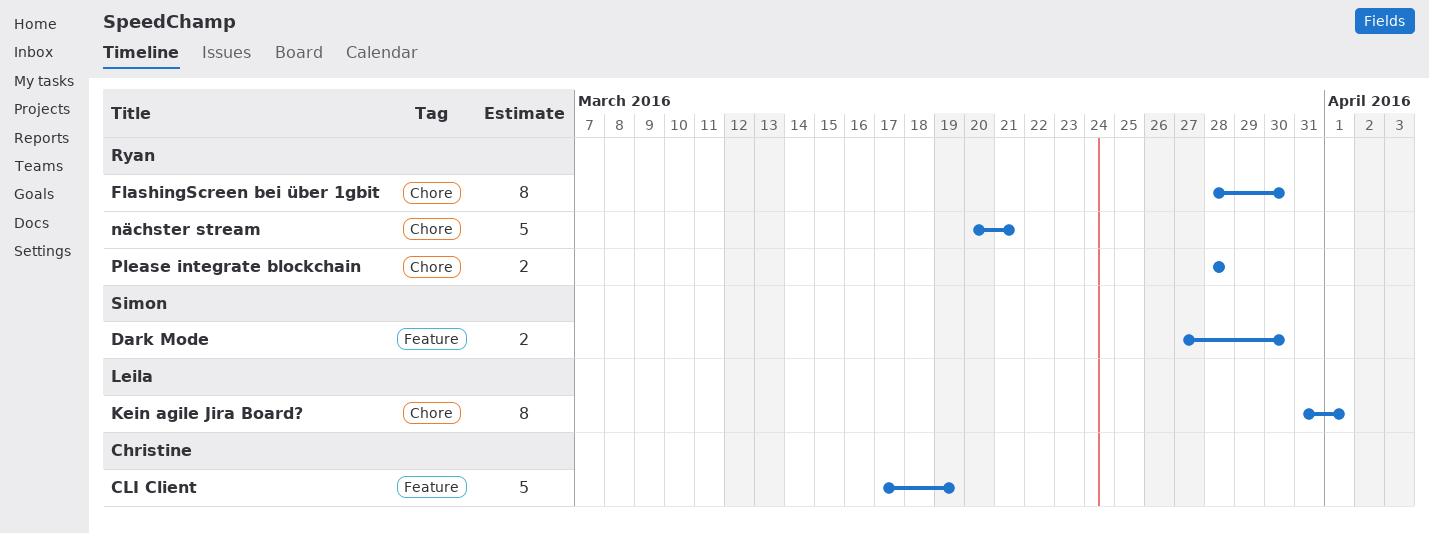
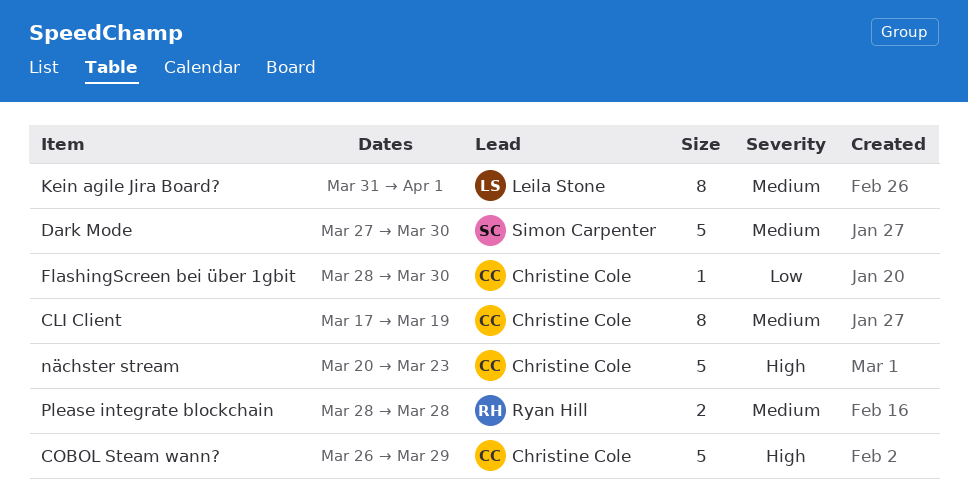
CLI Client, estimate: 5 -> 8
COBOL Steam wann?: none -> present
Dark Mode, estimate: 2 -> 5
FlashingScreen bei über 1gbit, owner: Ryan Hill -> Christine Cole
FlashingScreen bei über 1gbit, estimate: 8 -> 1
nächster stream, owner: Ryan Hill -> Christine Cole
nächster stream, due: Mar 21 -> Mar 23

